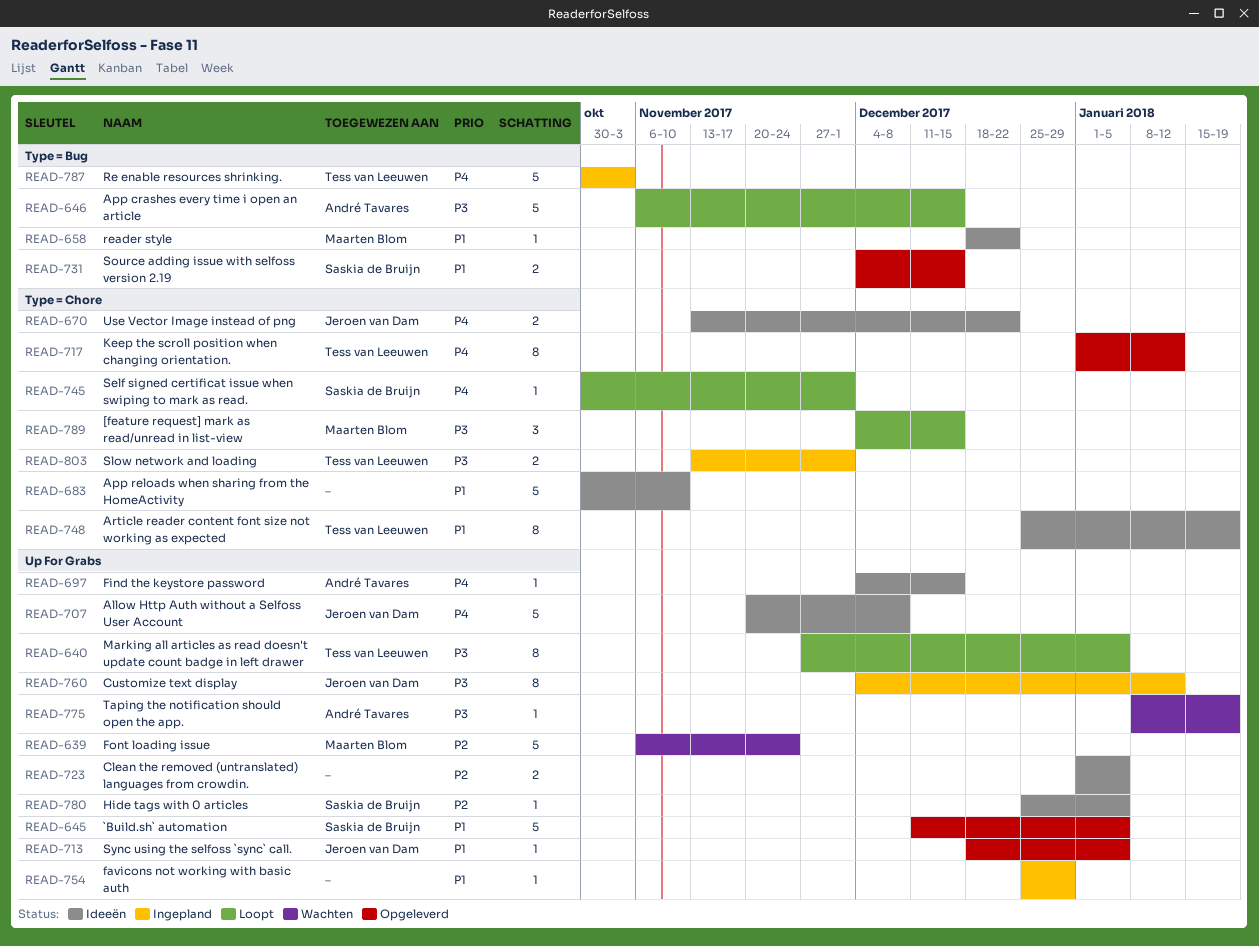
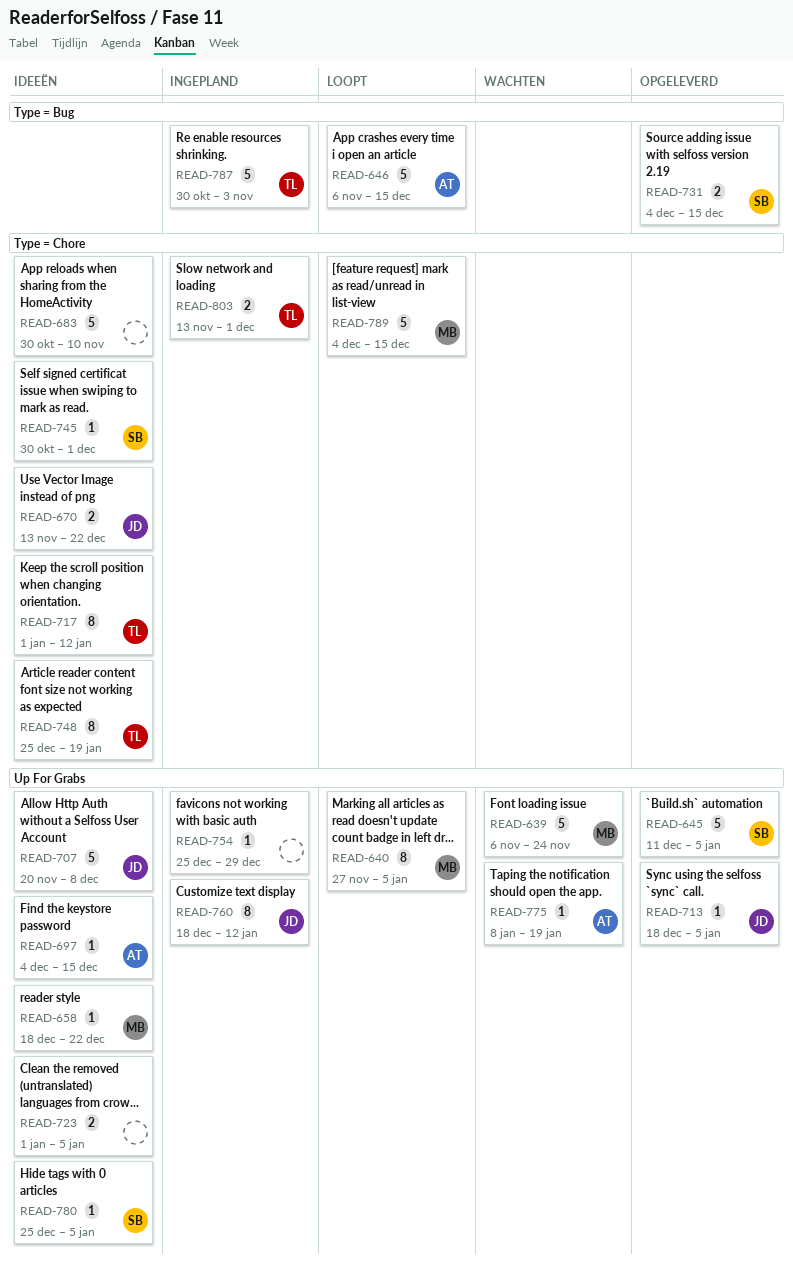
READ-640, owner: Tess van Leeuwen -> Maarten Blom
READ-658, label: Type = Bug -> Up For Grabs
READ-717, status: Opgeleverd -> Ideeën
READ-745, status: Loopt -> Ideeën
READ-760, start: Dec 4 -> Dec 18
READ-789, estimate: 3 -> 5

